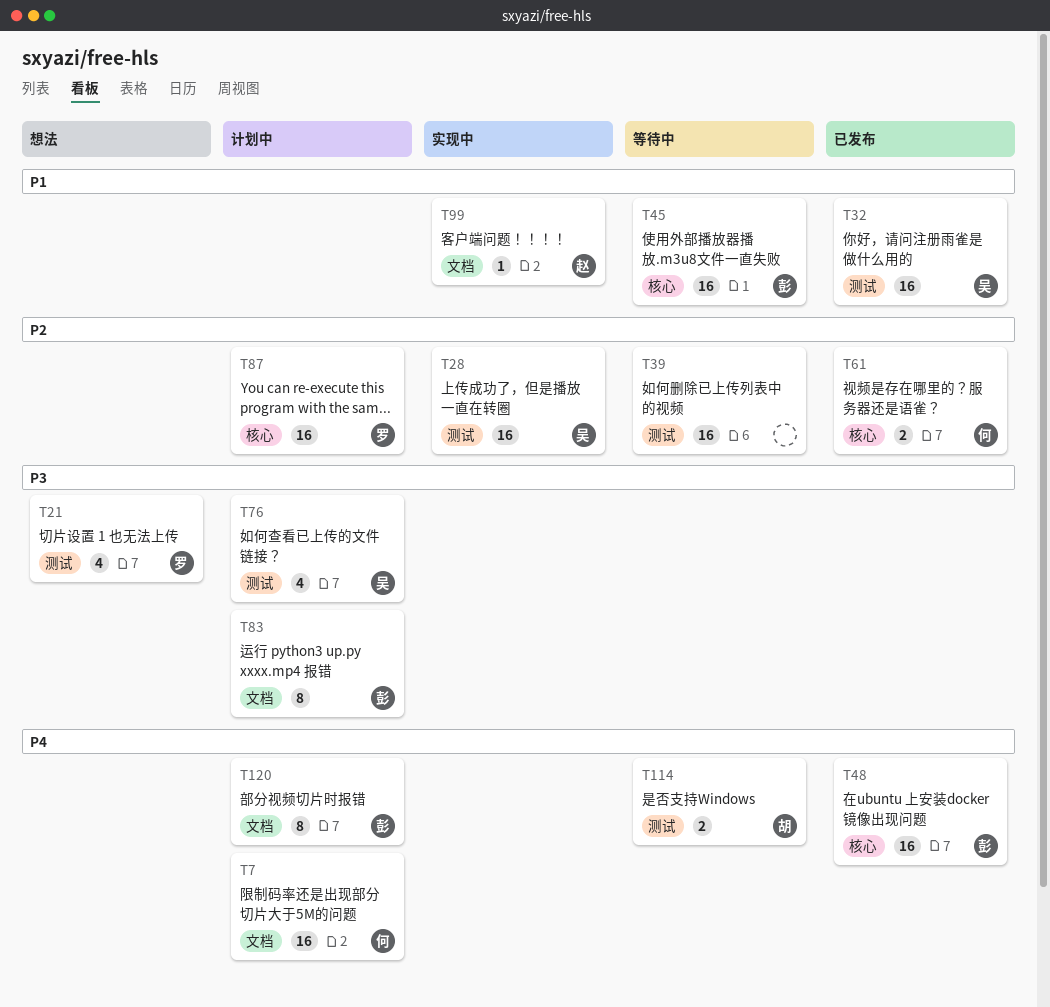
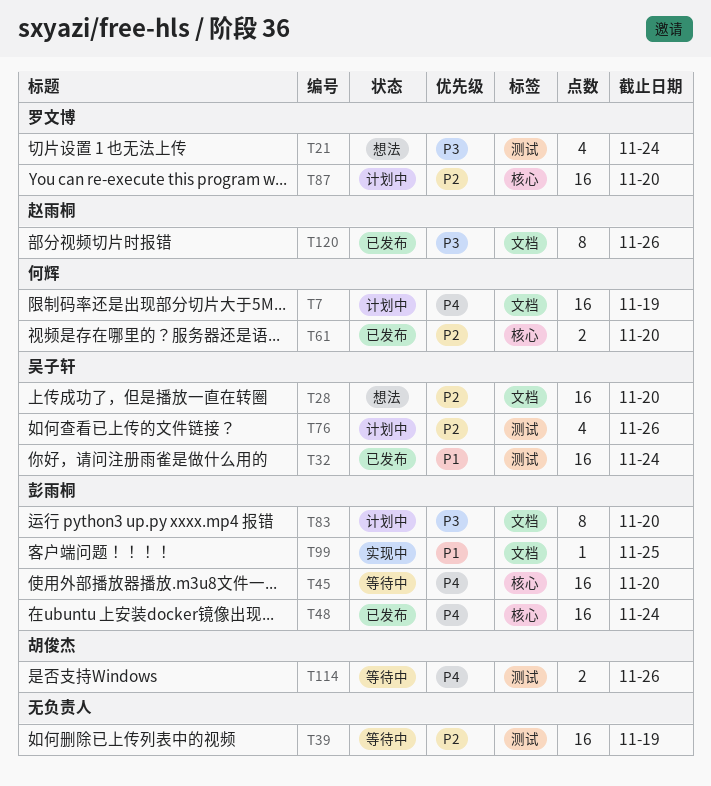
T28, status: 实现中 -> 想法
T28, label: 测试 -> 文档
T45, priority: P1 -> P4
T76, priority: P3 -> P2
T99, owner: 赵雨桐 -> 彭雨桐
T120, status: 计划中 -> 已发布
T120, owner: 彭雨桐 -> 赵雨桐
T120, priority: P4 -> P3

